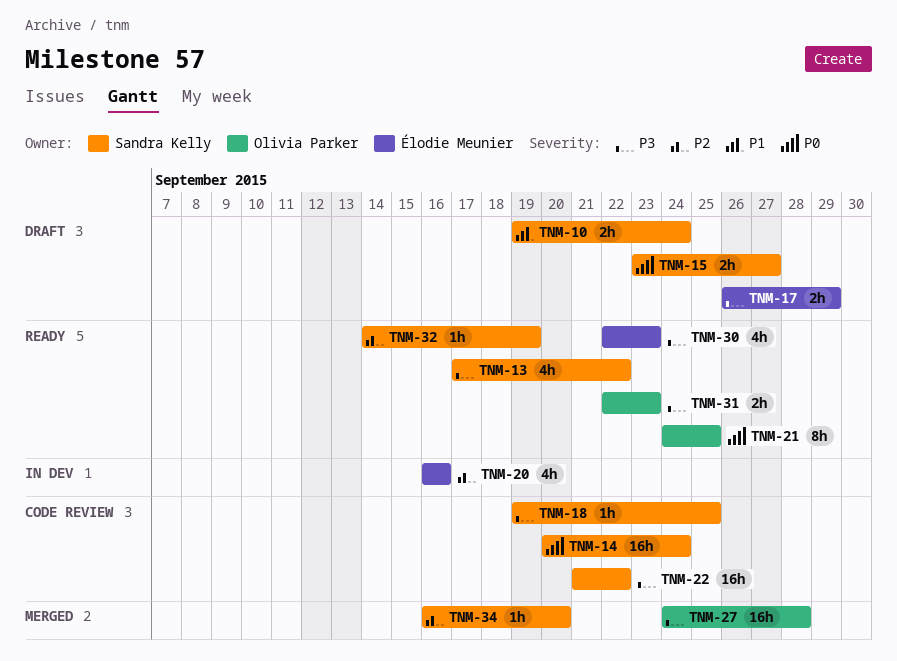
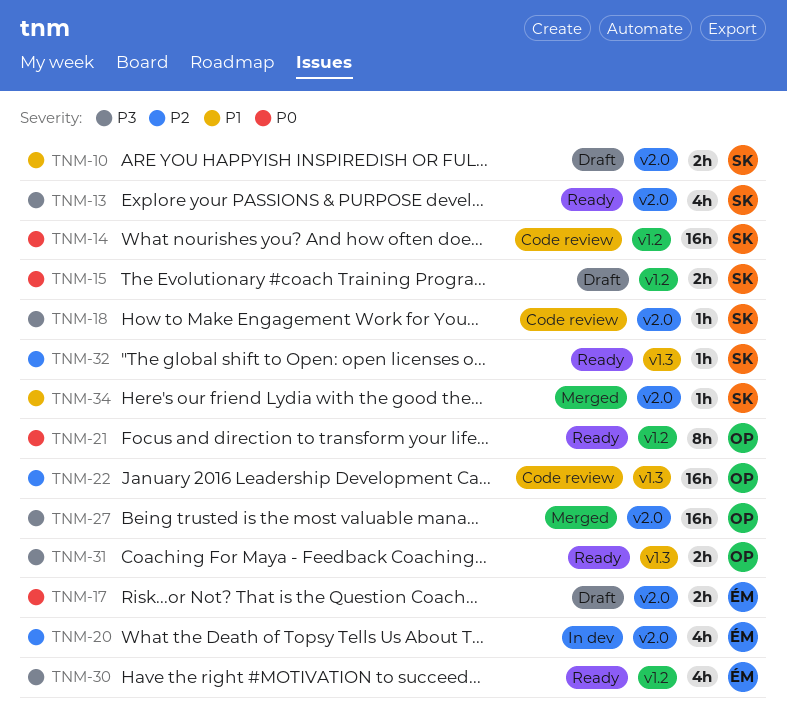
TNM-17, priority: P3 -> P0
TNM-22, owner: Sandra Kelly -> Olivia Parker
TNM-22, priority: P3 -> P2
TNM-34, priority: P2 -> P1

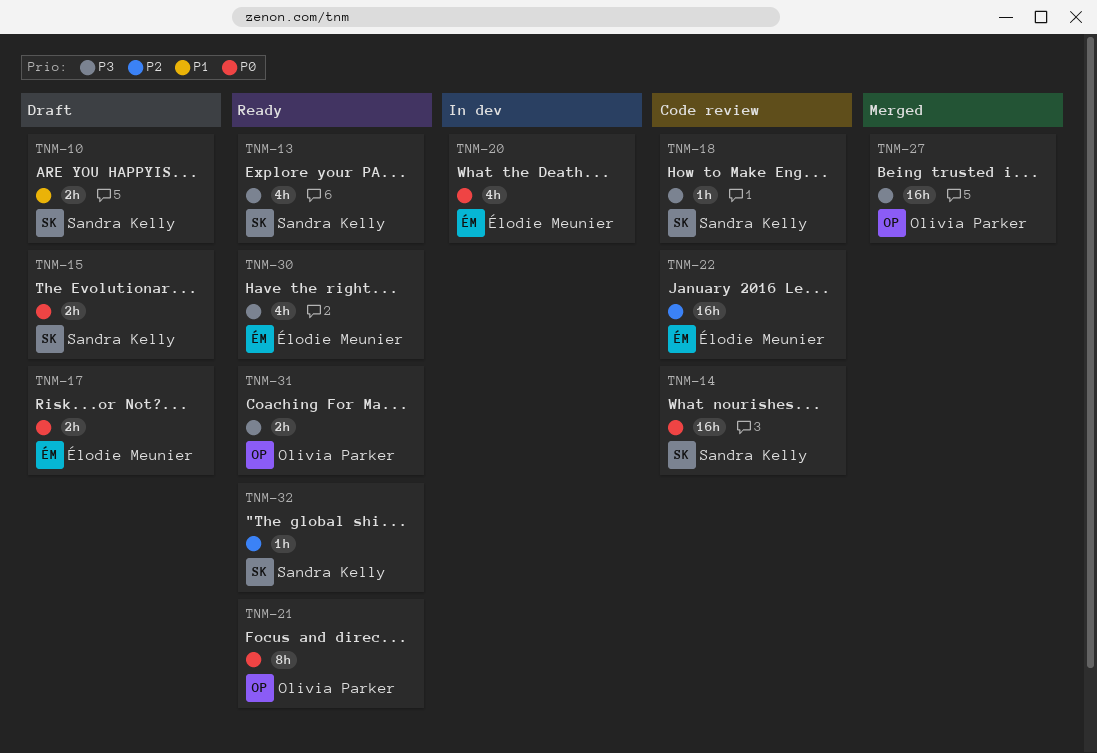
TNM-20, priority: P2 -> P0
TNM-22, owner: Olivia Parker -> Élodie Meunier
TNM-34: present -> none

